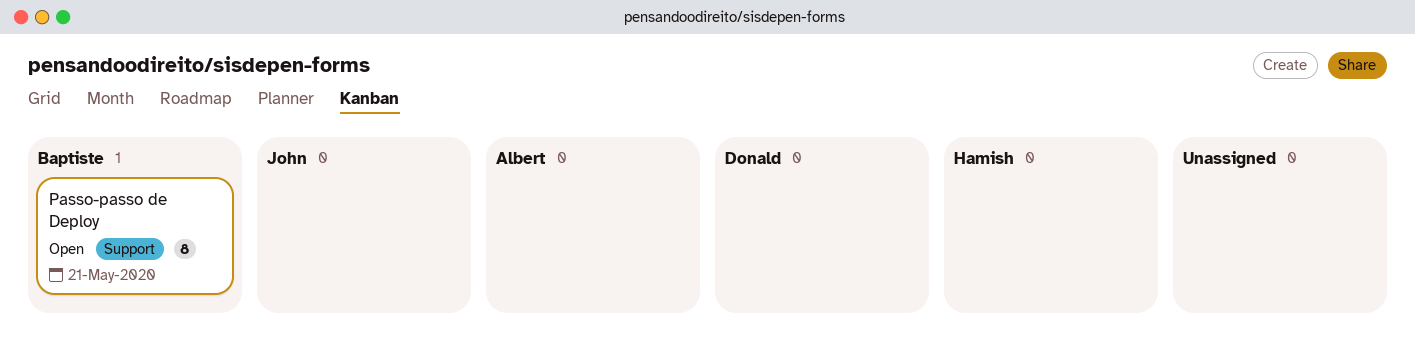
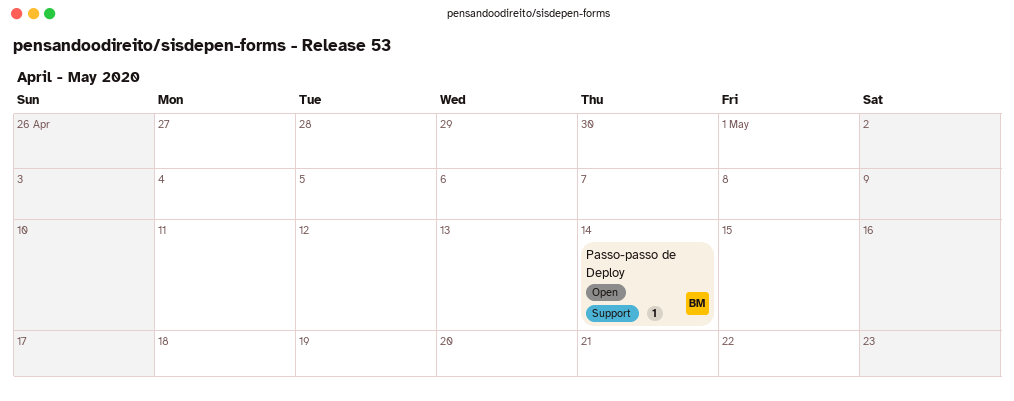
Passo-passo de Deploy, estimate: 8 -> 1
Passo-passo de Deploy, due: May 21 -> May 14

